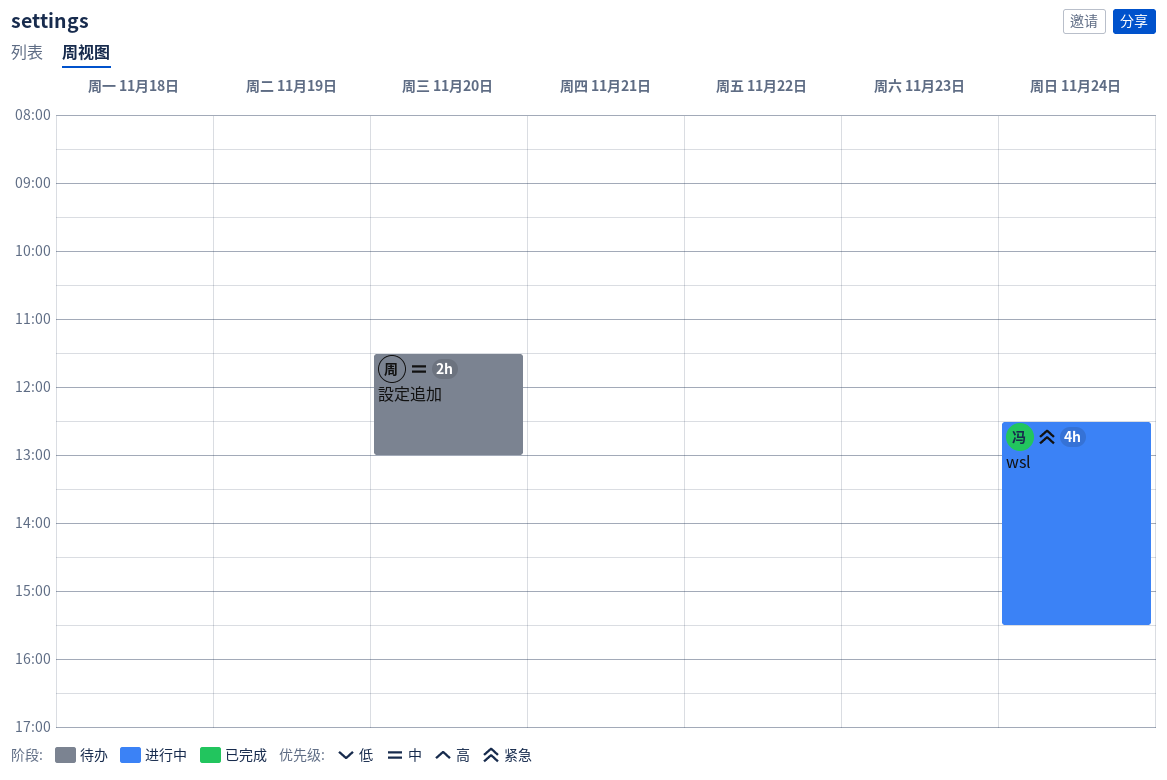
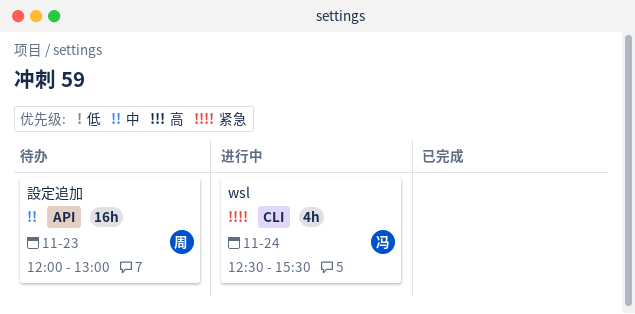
設定追加, estimate: 2h -> 16h
設定追加, day: Nov 20 -> Nov 23
設定追加, begins: 11:30 -> 12:00

